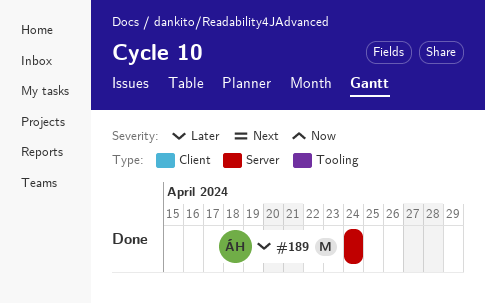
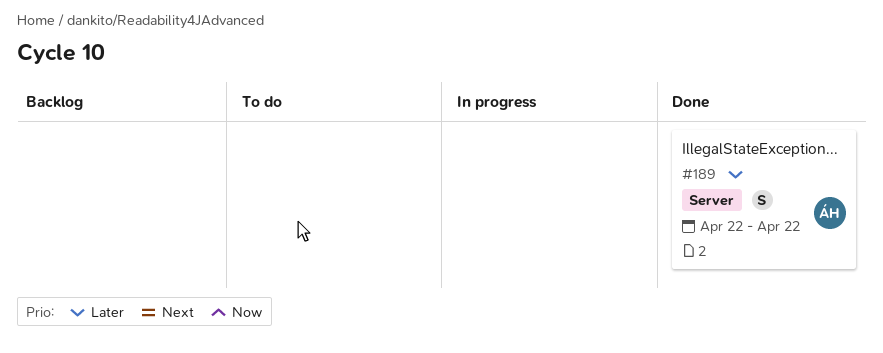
#189, estimate: M -> S
#189, start: Apr 24 -> Apr 22
#189, due: Apr 24 -> Apr 22

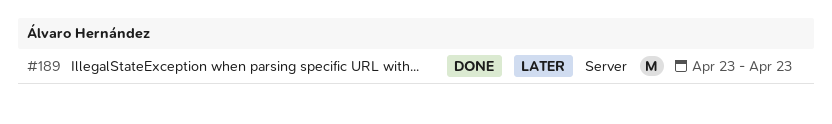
#189, estimate: S -> M
#189, start: Apr 22 -> Apr 23
#189, due: Apr 22 -> Apr 23

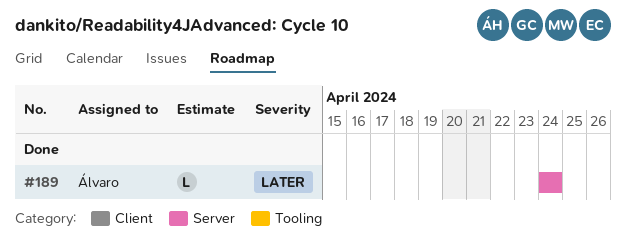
#189, estimate: M -> L
#189, start: Apr 23 -> Apr 24
#189, due: Apr 23 -> Apr 24

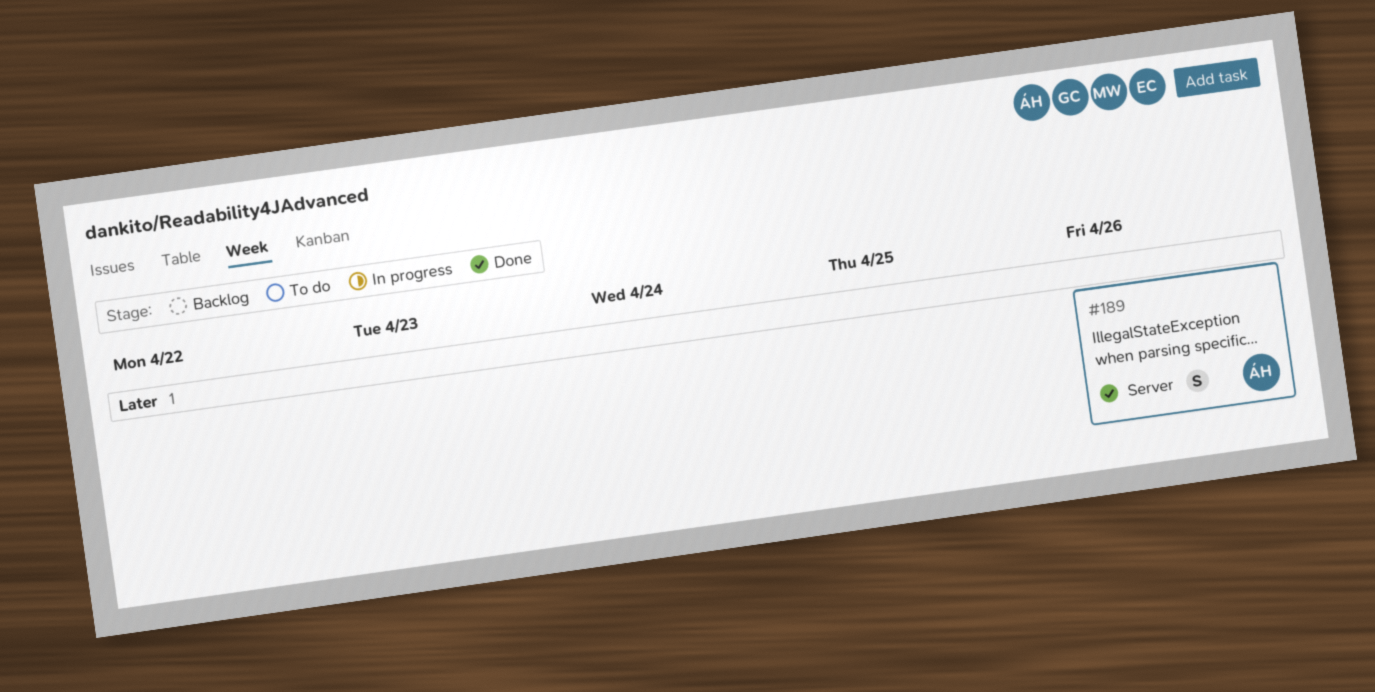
#189, estimate: L -> S
#189, due: Apr 24 -> Apr 26

